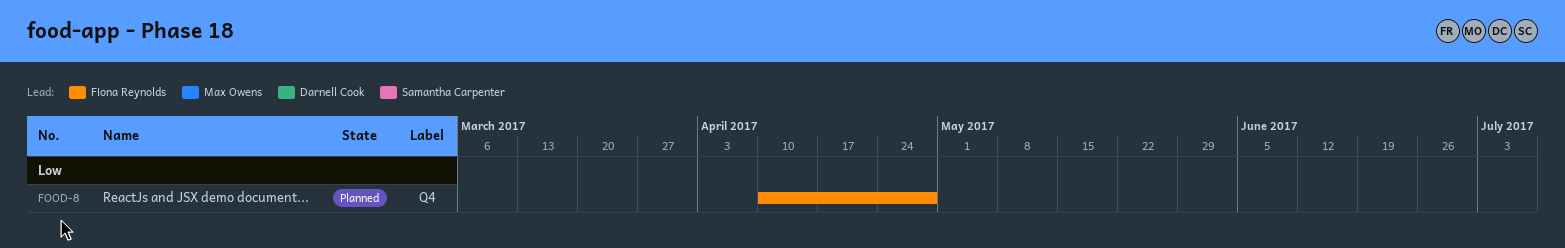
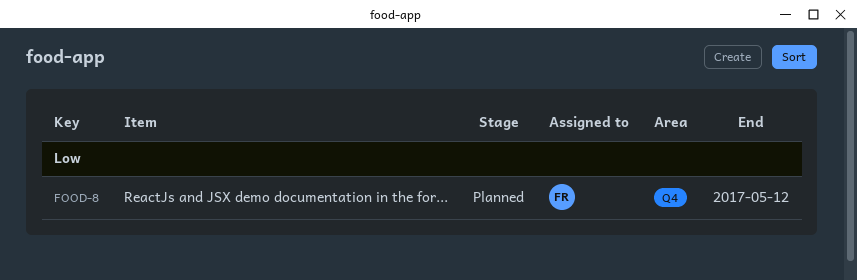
FOOD-8, due: Apr 28 -> May 12

